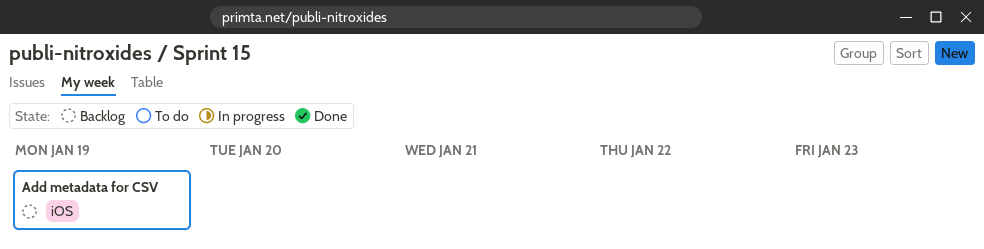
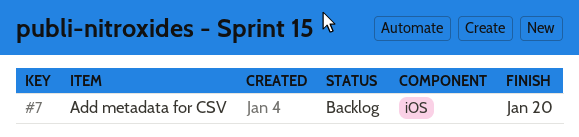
Add metadata for CSV, due: Jan 19 -> Jan 20

